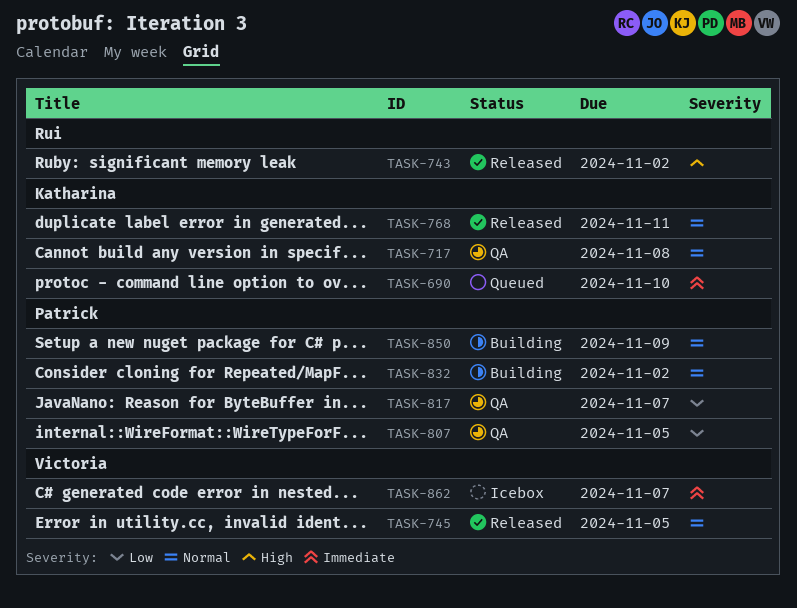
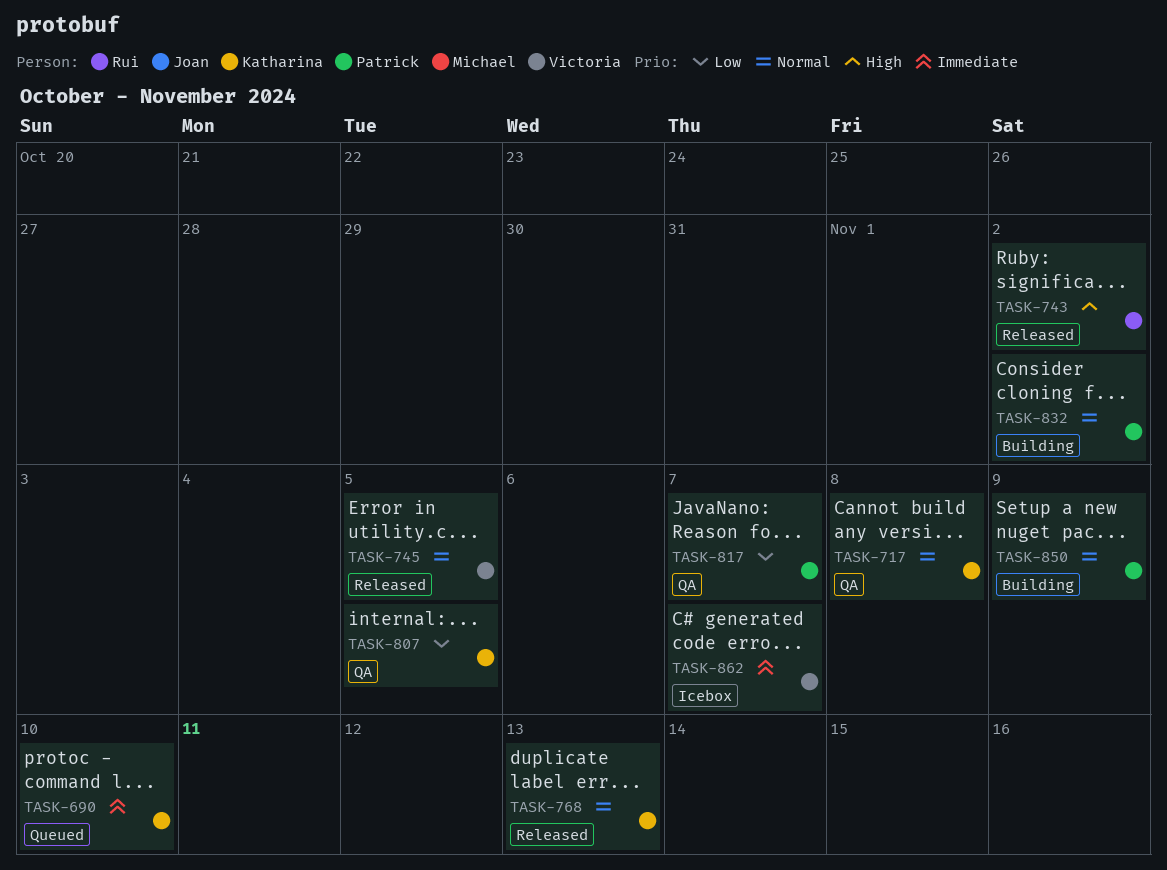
TASK-768, due: Nov 11 -> Nov 13
TASK-807, owner: Patrick -> Katharina

